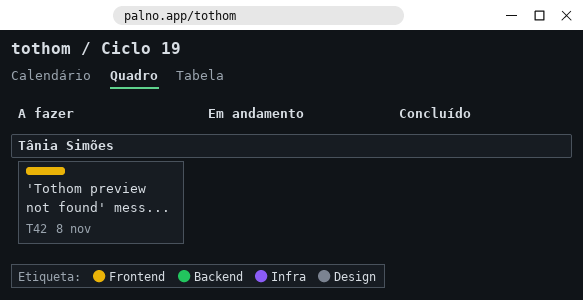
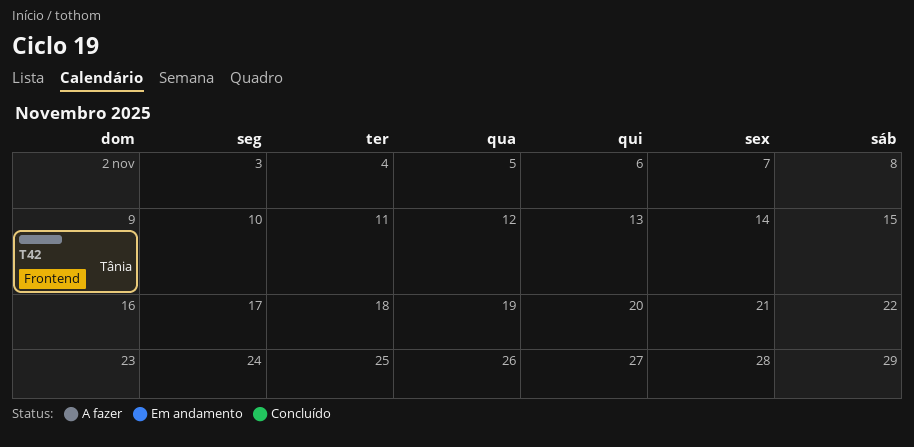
T42, due: Nov 8 -> Nov 9

